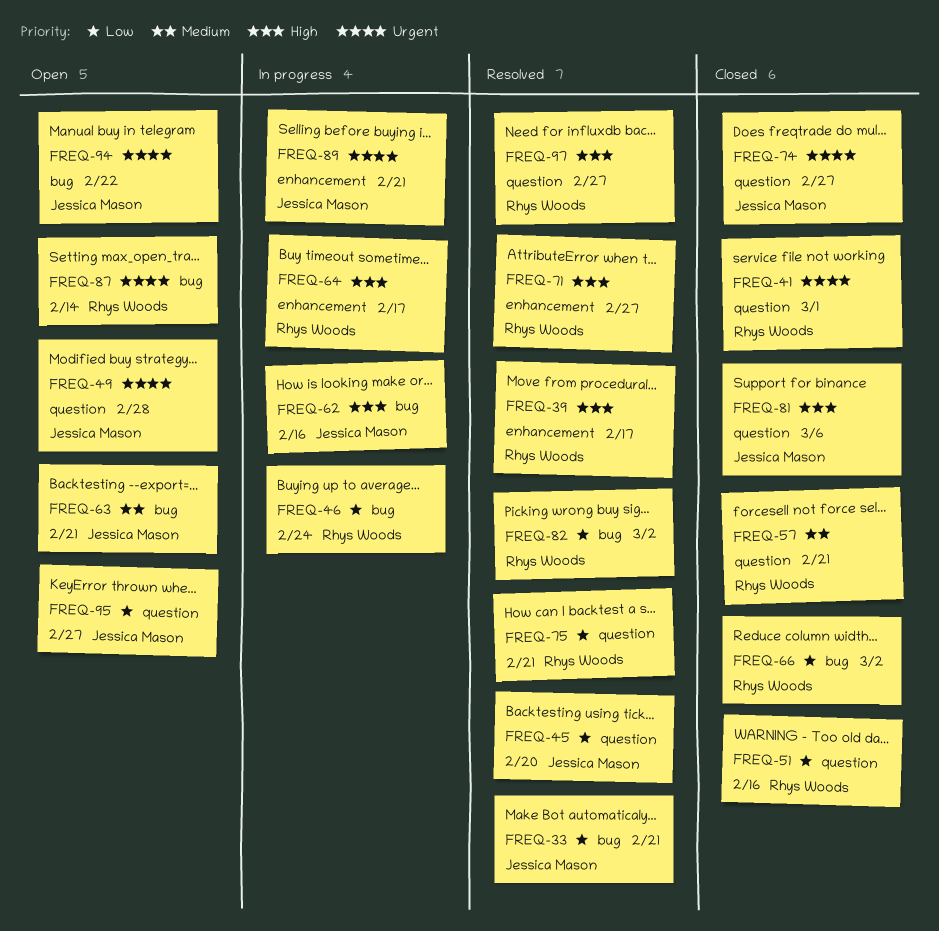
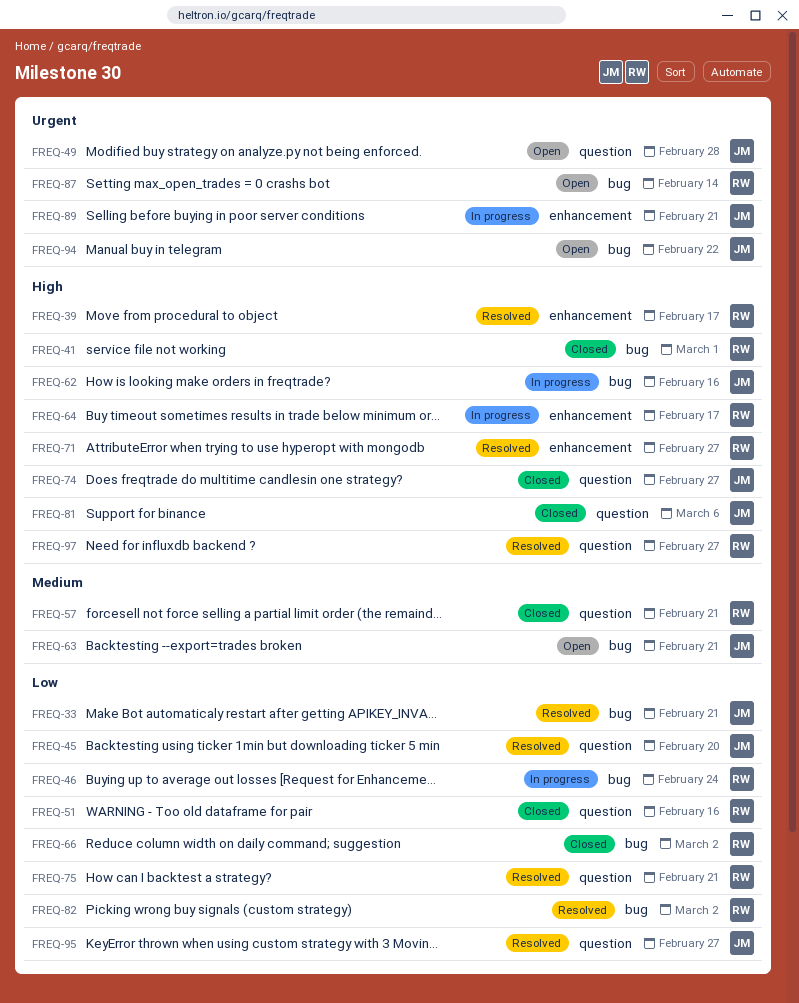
FREQ-41, priority: Urgent -> High
FREQ-41, label: question -> bug
FREQ-74, priority: Urgent -> High
FREQ-95, status: Open -> Resolved

